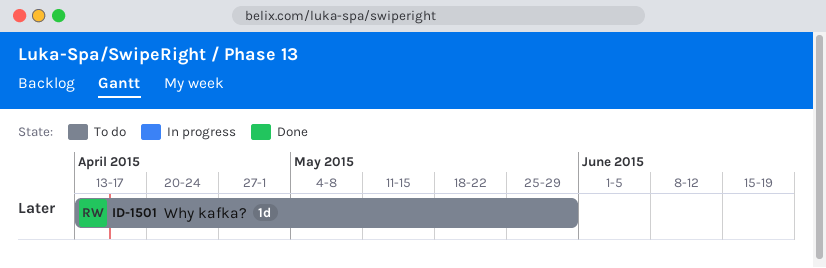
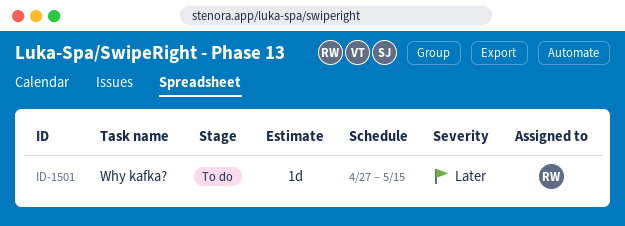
ID-1501, start: Apr 13 -> Apr 27
ID-1501, due: May 29 -> May 15

